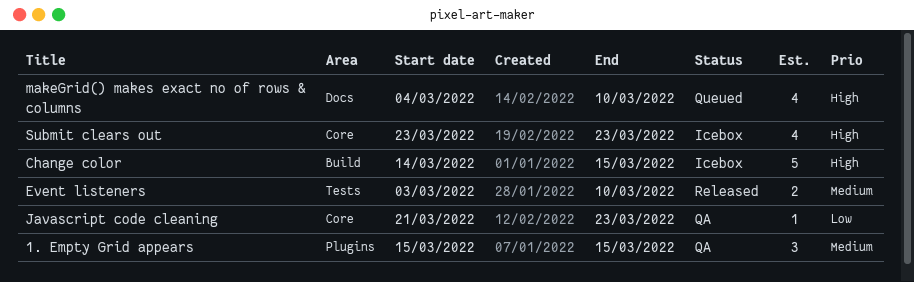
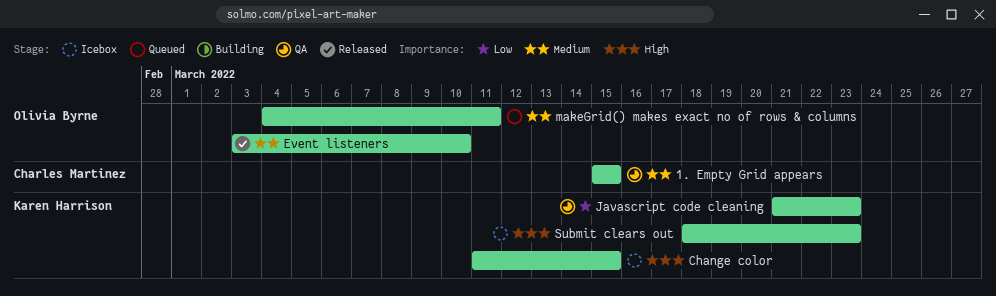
Change color, start: Mar 14 -> Mar 11
makeGrid() makes exact no of rows & columns, priority: High -> Medium
makeGrid() makes exact no of rows & columns, due: Mar 10 -> Mar 11
Submit clears out, start: Mar 23 -> Mar 18

